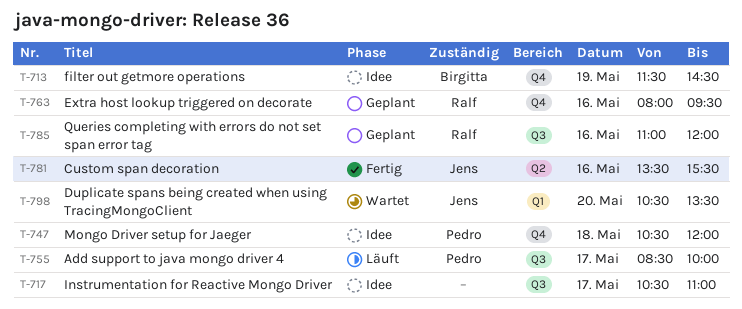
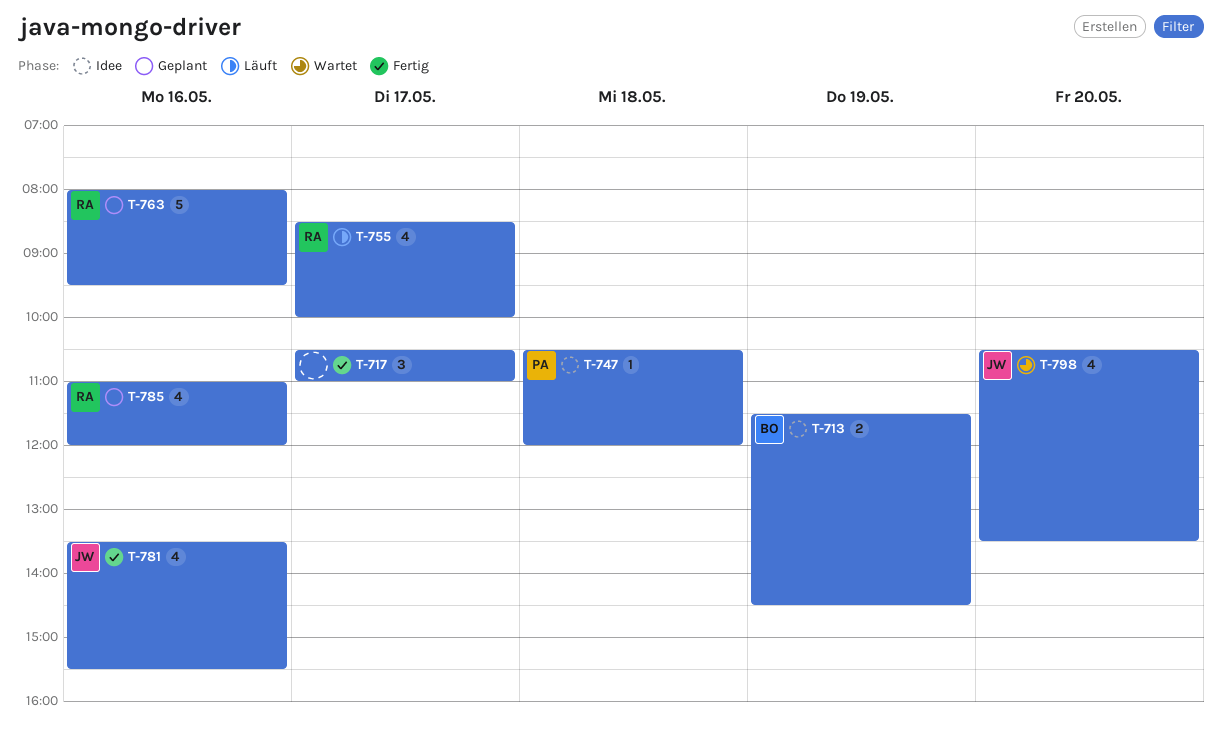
T-717, status: Idee -> Fertig
T-755, owner: Pedro -> Ralf

